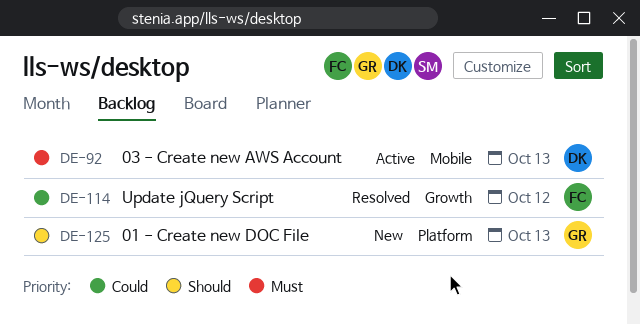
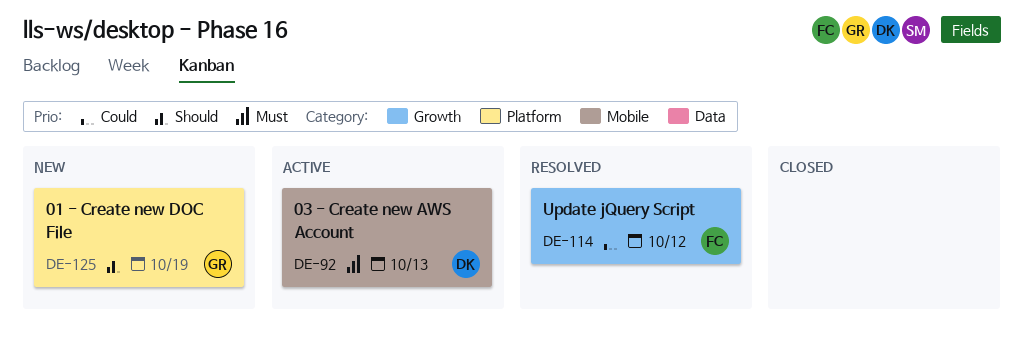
DE-125, due: Oct 13 -> Oct 19

